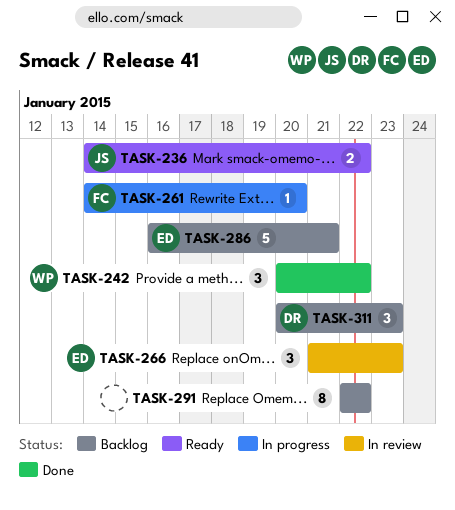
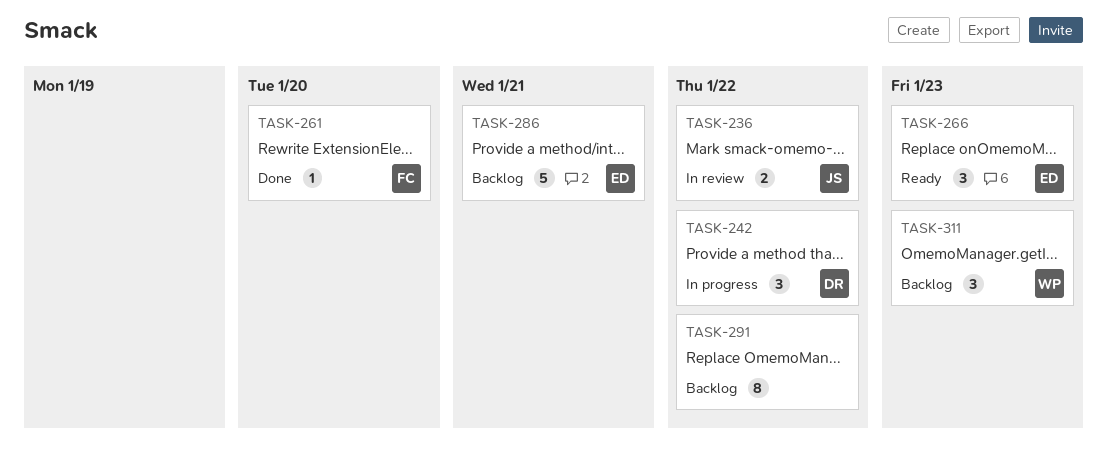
TASK-236, status: Ready -> In review
TASK-242, status: Done -> In progress
TASK-242, owner: WP -> DR
TASK-261, status: In progress -> Done
TASK-266, status: In review -> Ready
TASK-311, owner: DR -> WP

